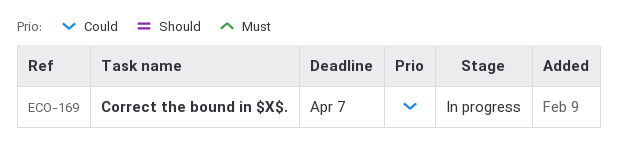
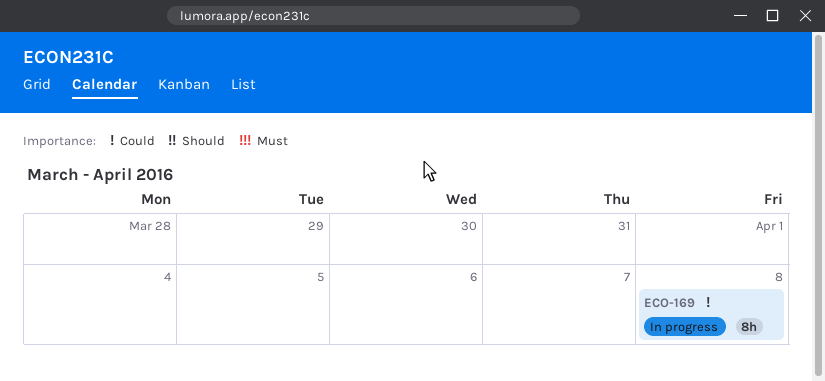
ECO-169, due: Apr 7 -> Apr 8

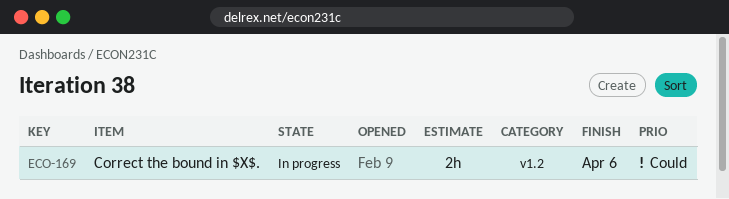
ECO-169, estimate: 8h -> 2h
ECO-169, due: Apr 8 -> Apr 6

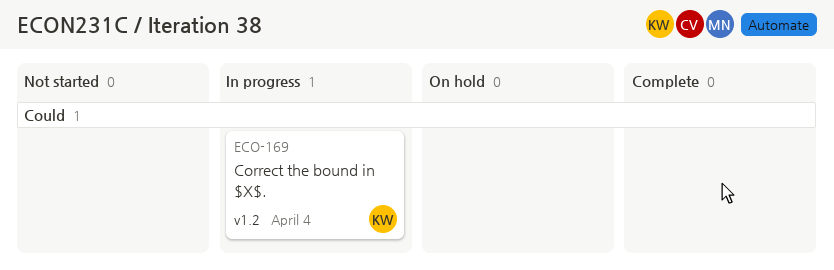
ECO-169, due: Apr 6 -> Apr 4

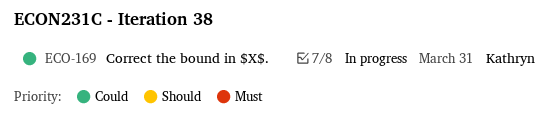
ECO-169, due: Apr 4 -> Mar 31

